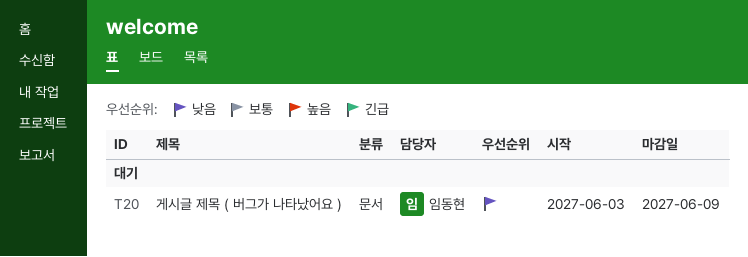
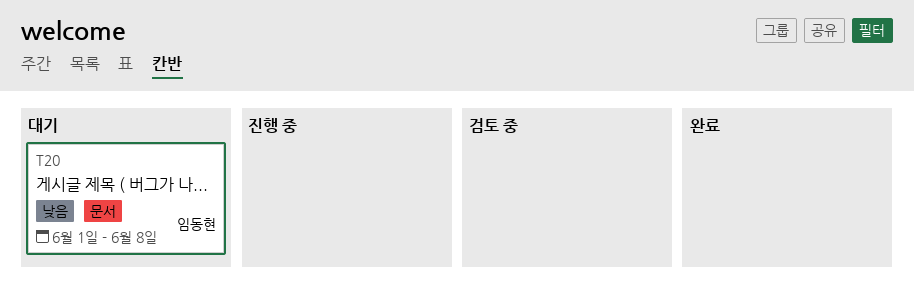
T20, start: Jun 3 -> Jun 1
T20, due: Jun 9 -> Jun 8

